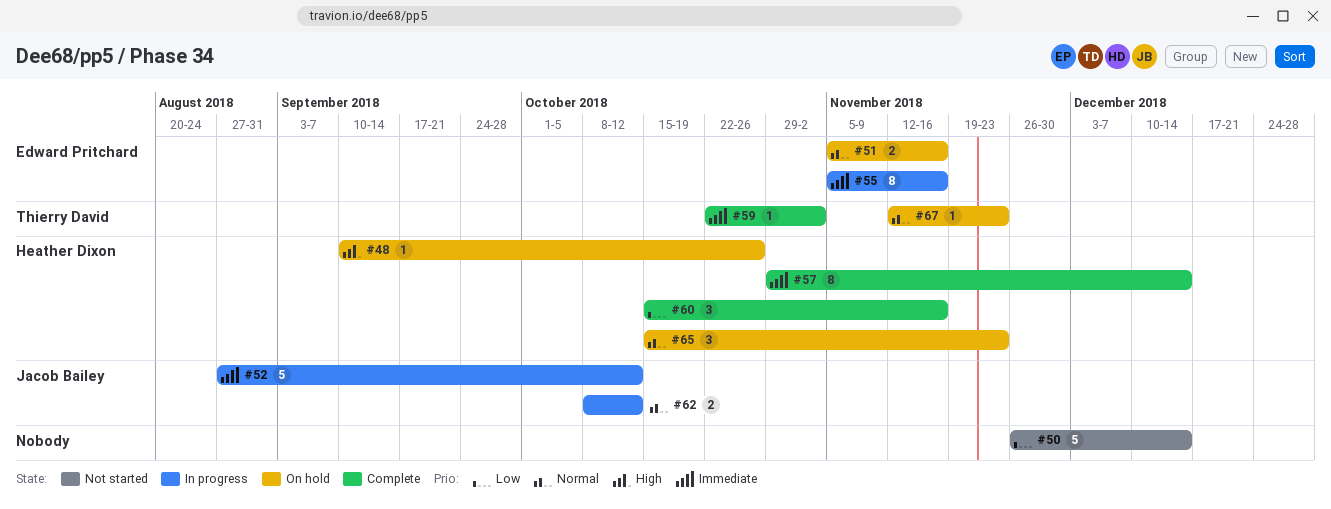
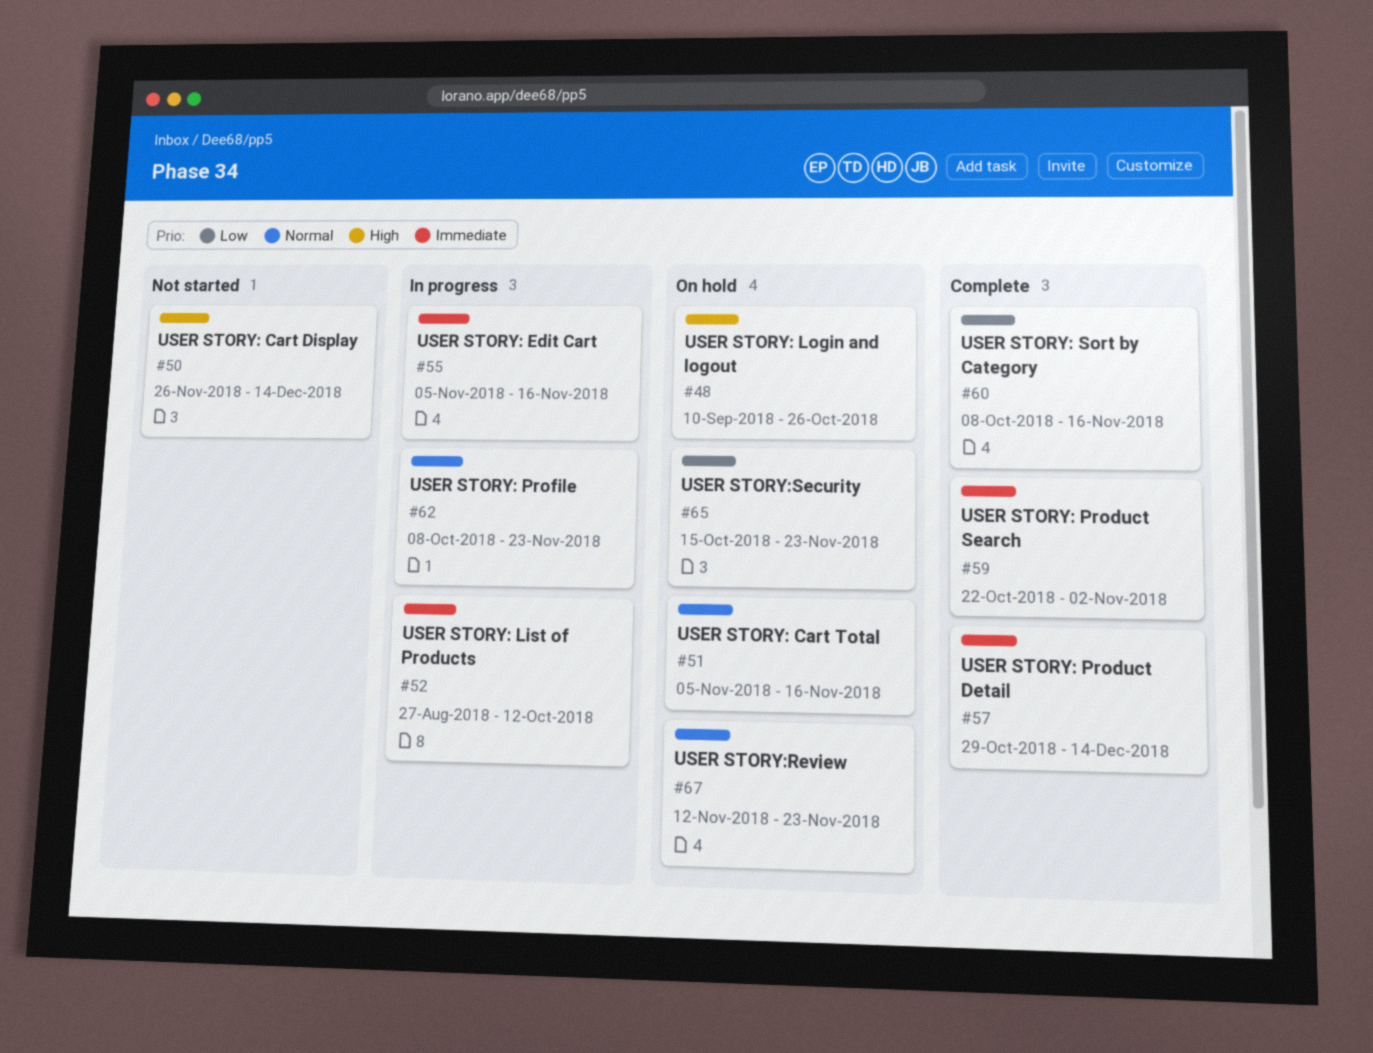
#50, priority: Low -> High
#60, start: Oct 15 -> Oct 8
#62, due: Oct 12 -> Nov 23
#65, priority: Normal -> Low

